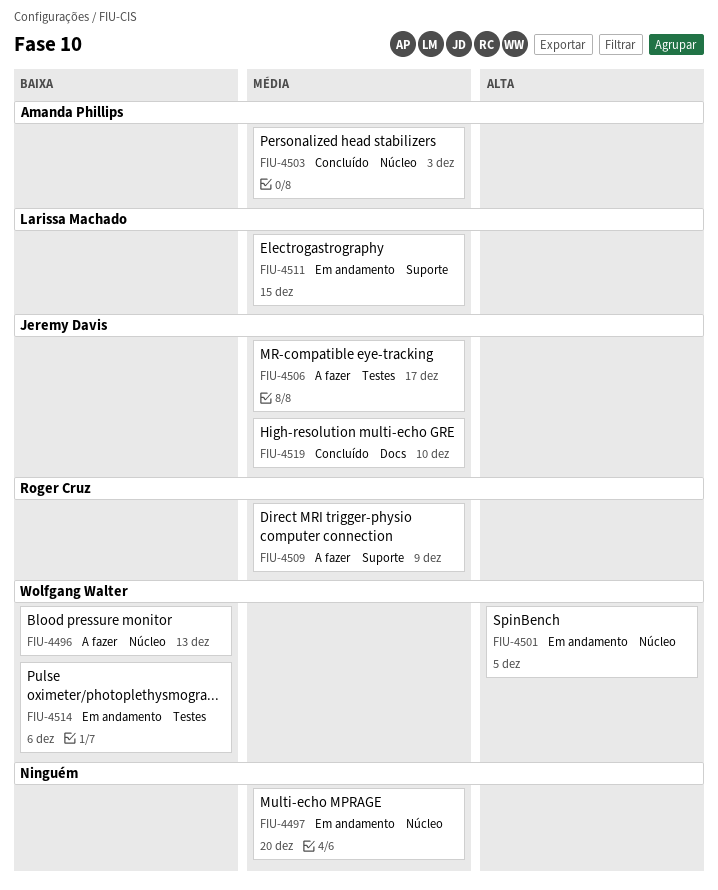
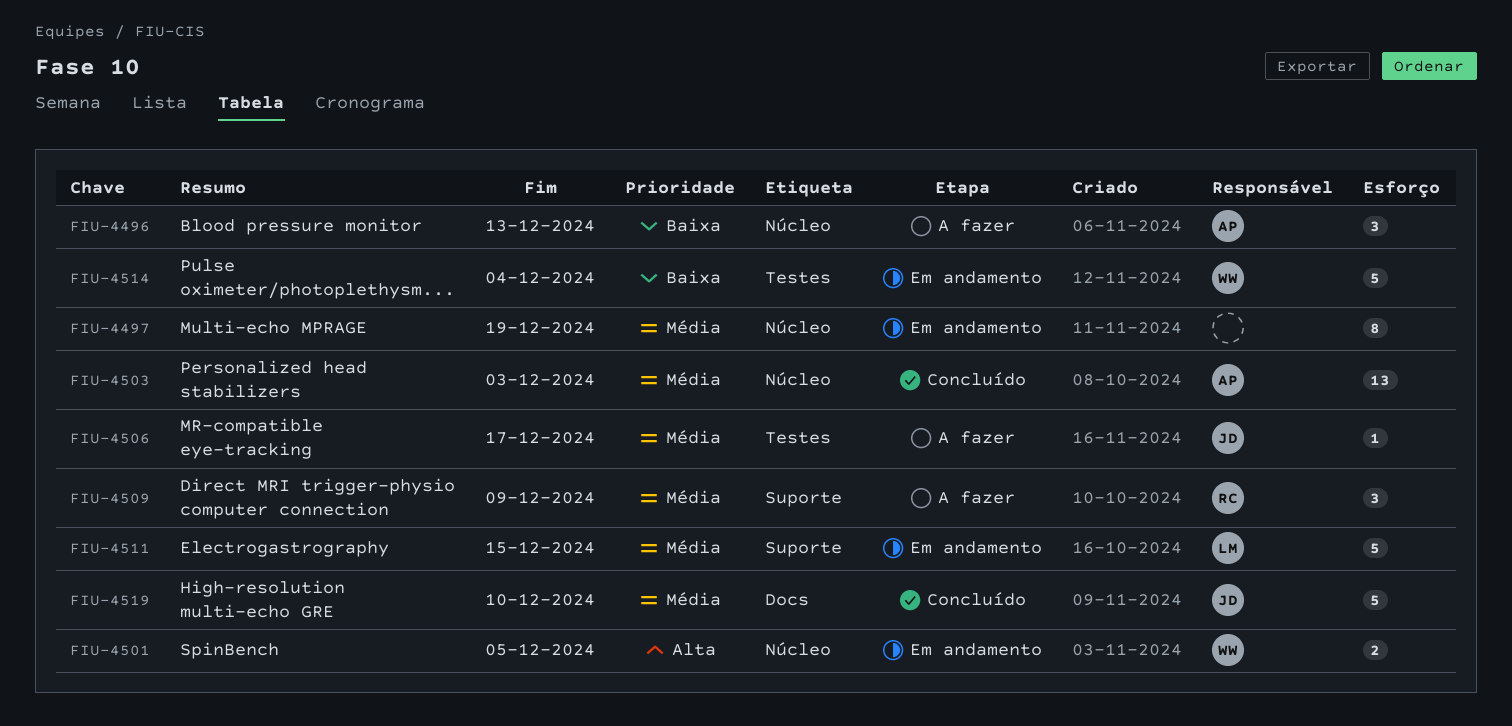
FIU-4496, owner: Wolfgang Walter -> Amanda Phillips
FIU-4497, due: Dec 20 -> Dec 19
FIU-4514, due: Dec 6 -> Dec 4

